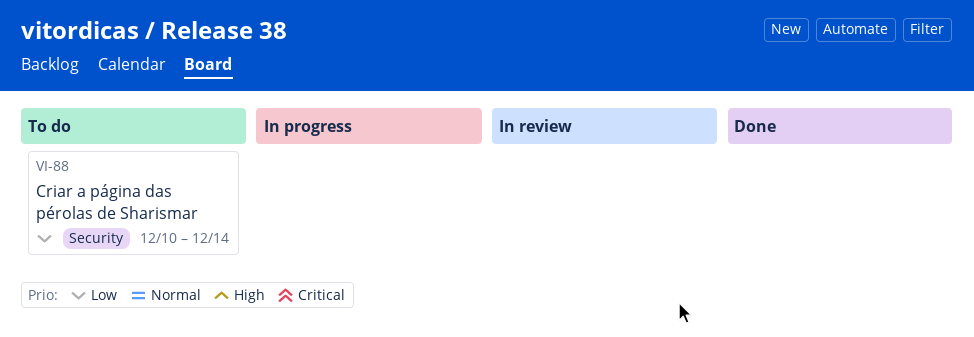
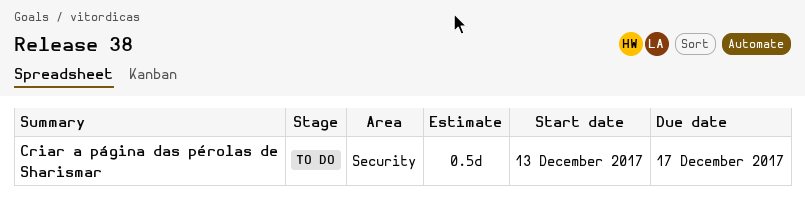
Criar a página das pérolas de Sharismar, start: Dec 10 -> Dec 13
Criar a página das pérolas de Sharismar, due: Dec 14 -> Dec 17

